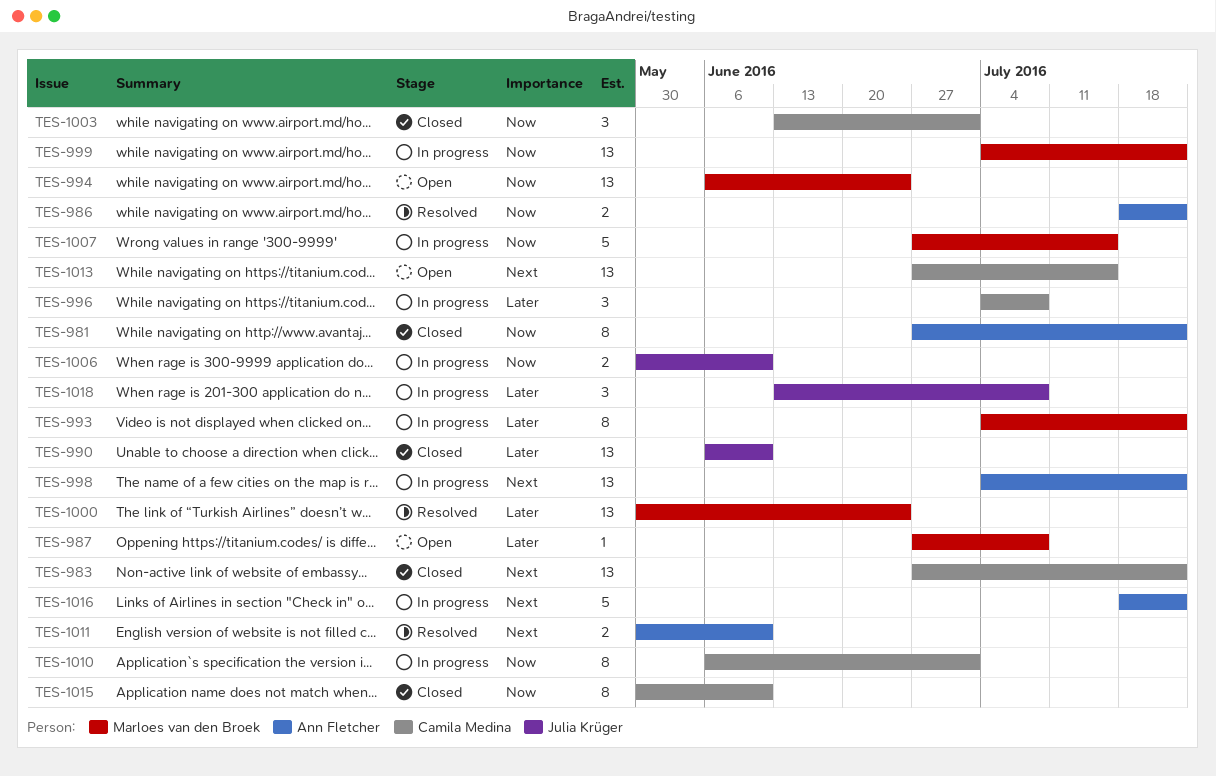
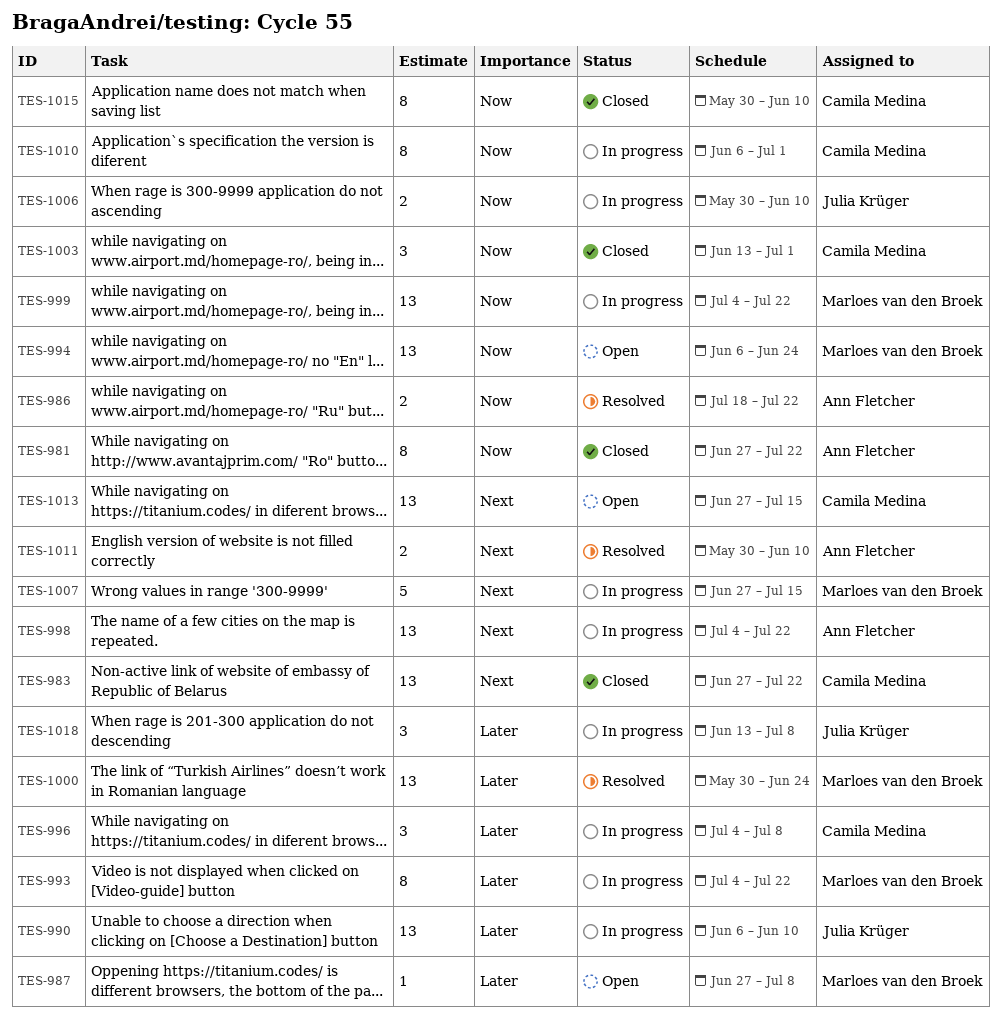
TES-990, status: Closed -> In progress
TES-1007, priority: Now -> Next
TES-1016: present -> none

